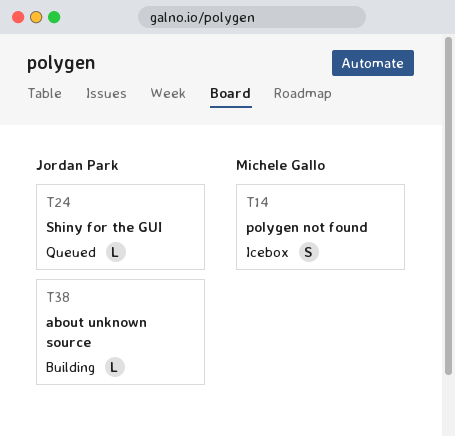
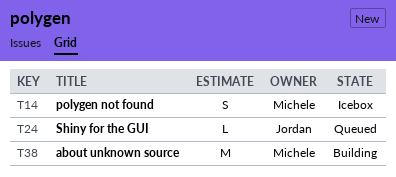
T38, owner: Jordan Park -> Michele Gallo
T38, estimate: L -> M

